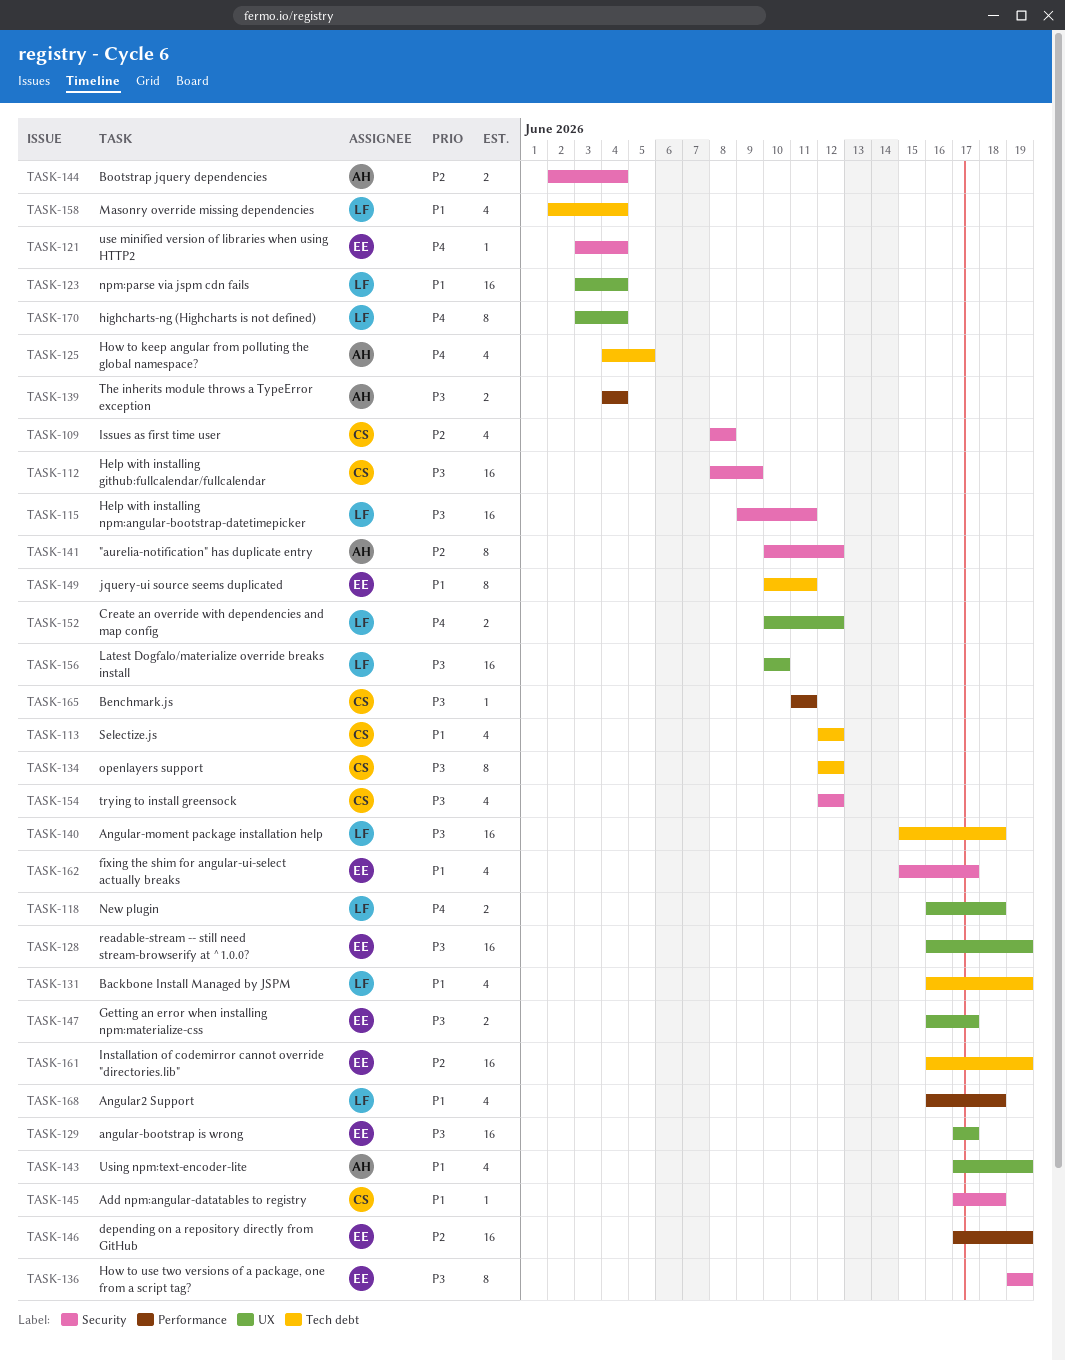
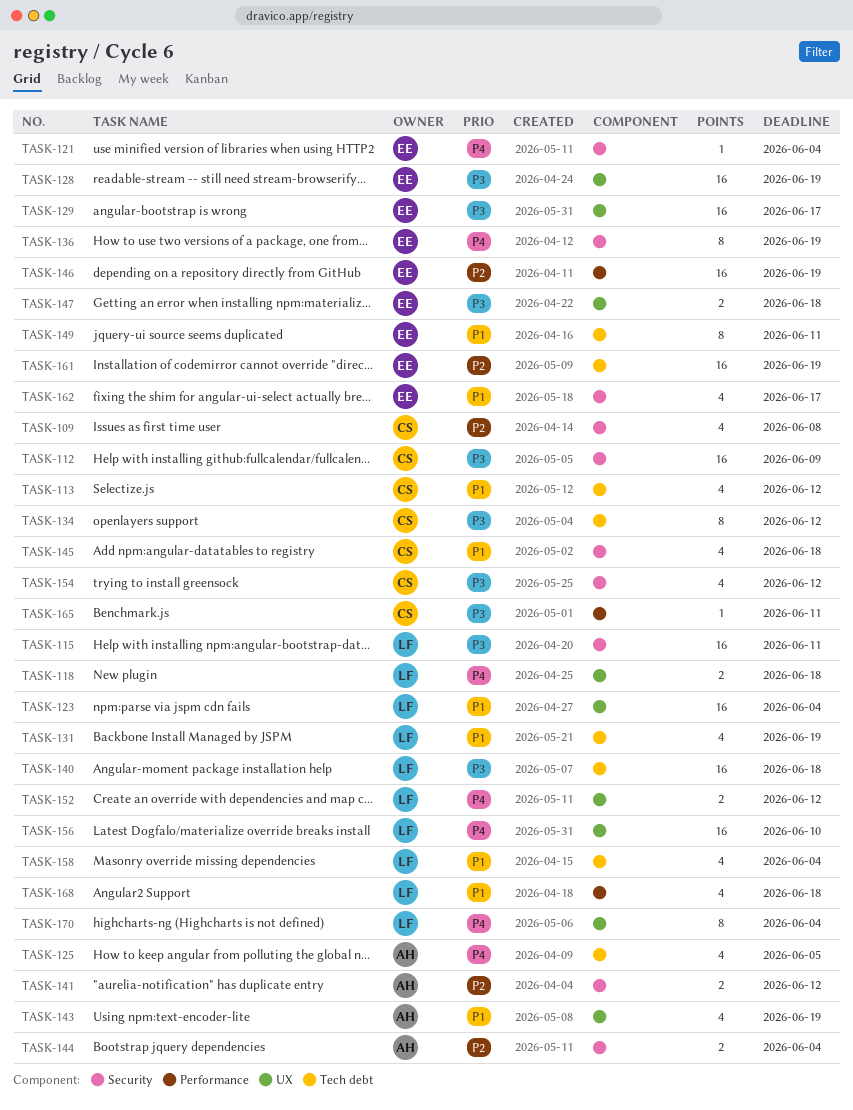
TASK-136, priority: P3 -> P4
TASK-139: present -> none
TASK-141, estimate: 8 -> 2
TASK-145, estimate: 1 -> 4
TASK-147, due: Jun 17 -> Jun 18
TASK-156, priority: P3 -> P4

